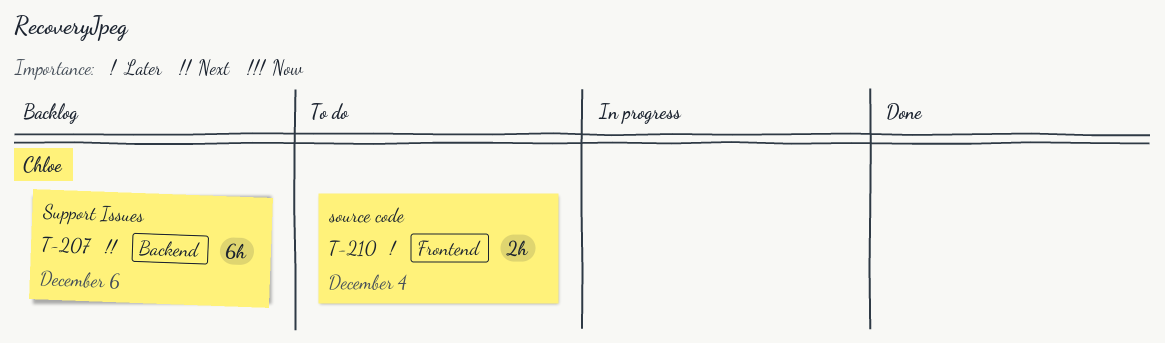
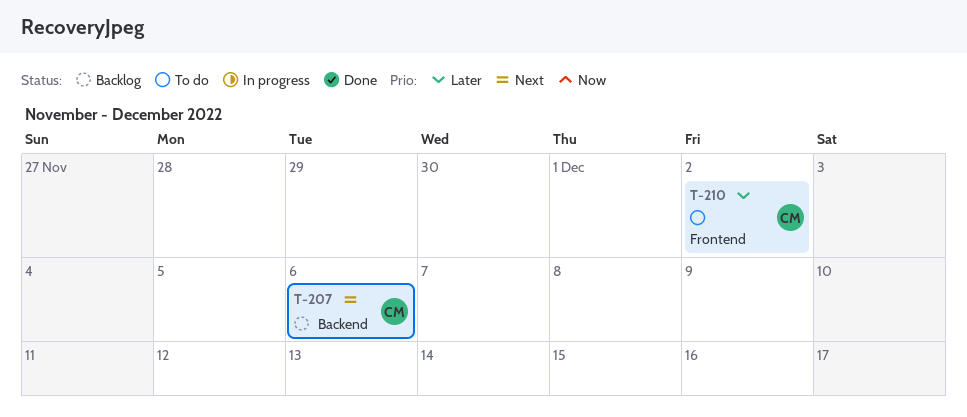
T-210, due: Dec 4 -> Dec 2

